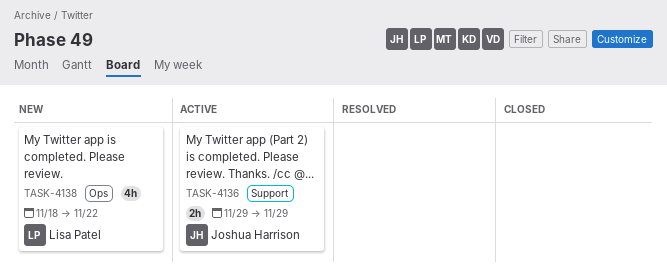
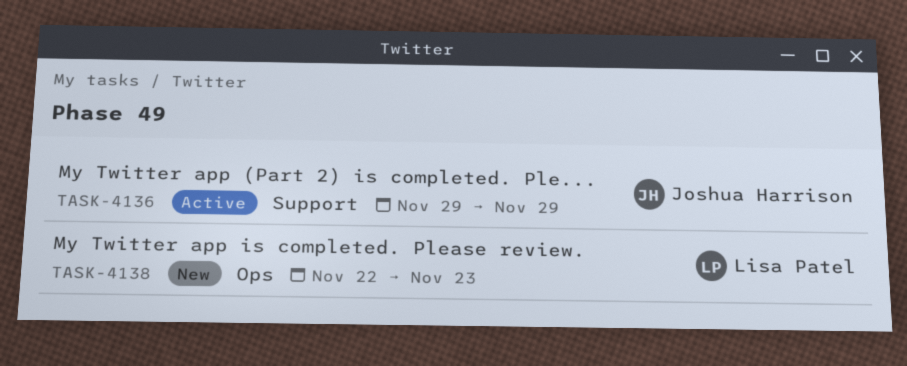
TASK-4138, start: Nov 18 -> Nov 22
TASK-4138, due: Nov 22 -> Nov 23

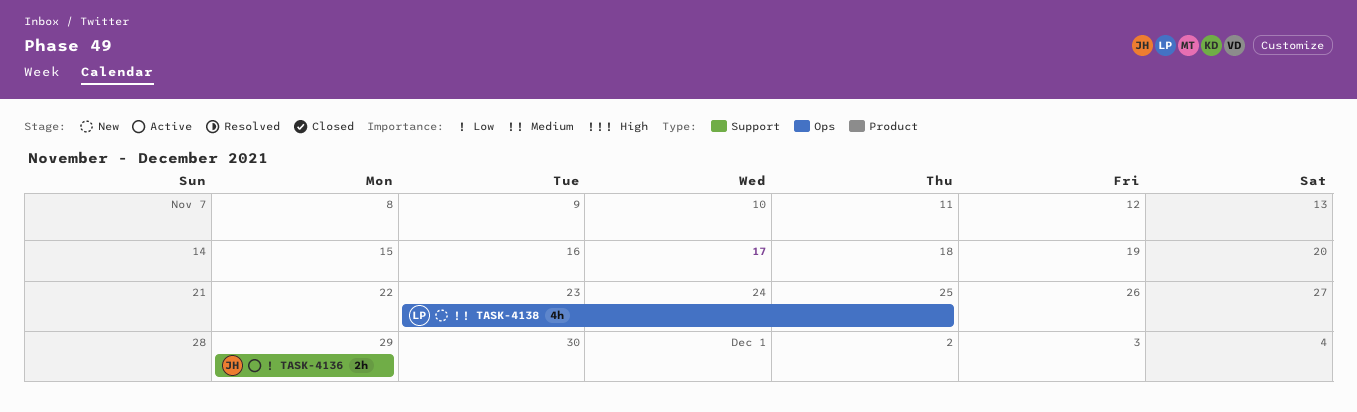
TASK-4138, start: Nov 22 -> Nov 23
TASK-4138, due: Nov 23 -> Nov 25

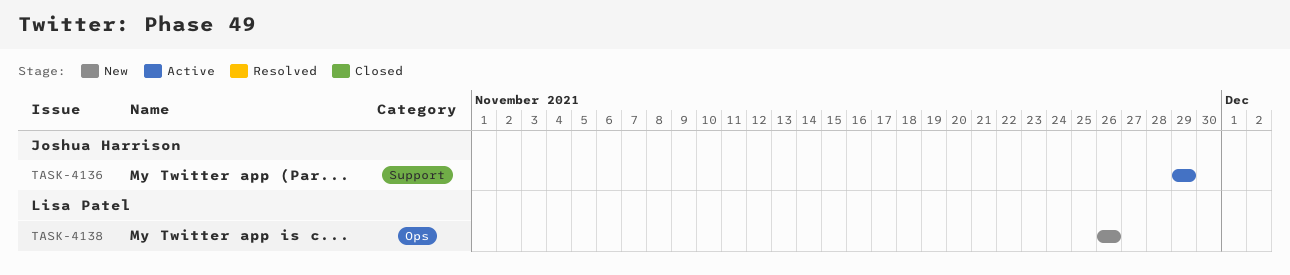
TASK-4138, start: Nov 23 -> Nov 26
TASK-4138, due: Nov 25 -> Nov 26

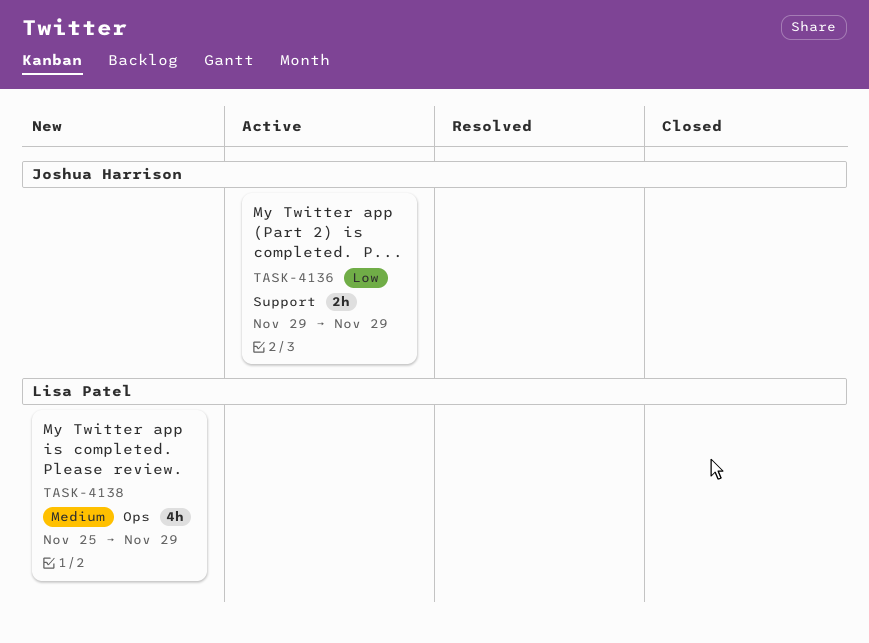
TASK-4138, start: Nov 26 -> Nov 25
TASK-4138, due: Nov 26 -> Nov 29

